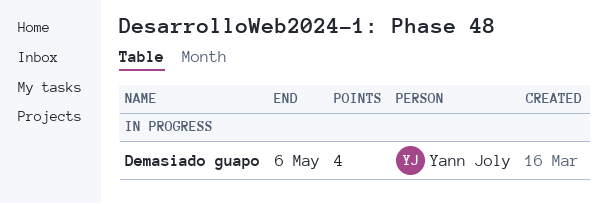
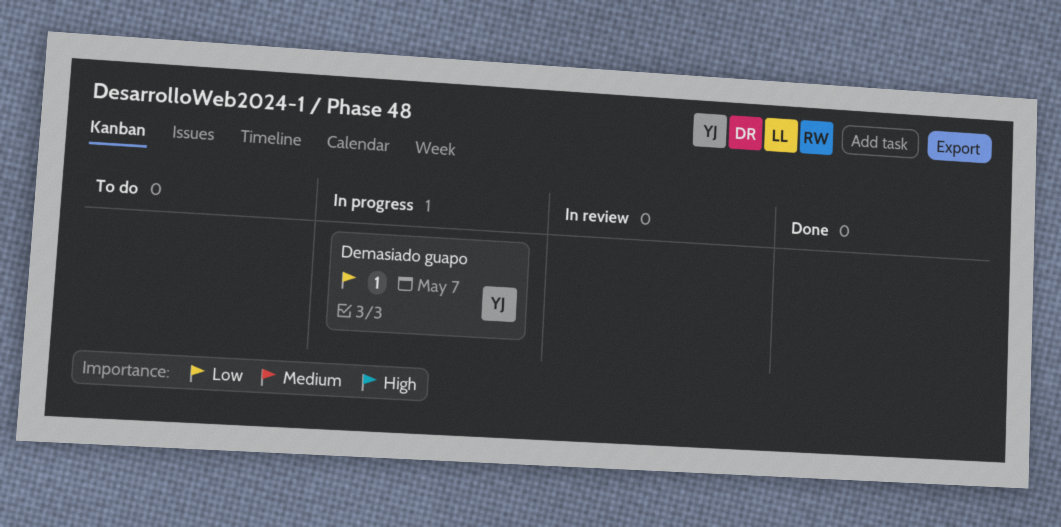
Demasiado guapo, estimate: 4 -> 1
Demasiado guapo, due: May 6 -> May 7

